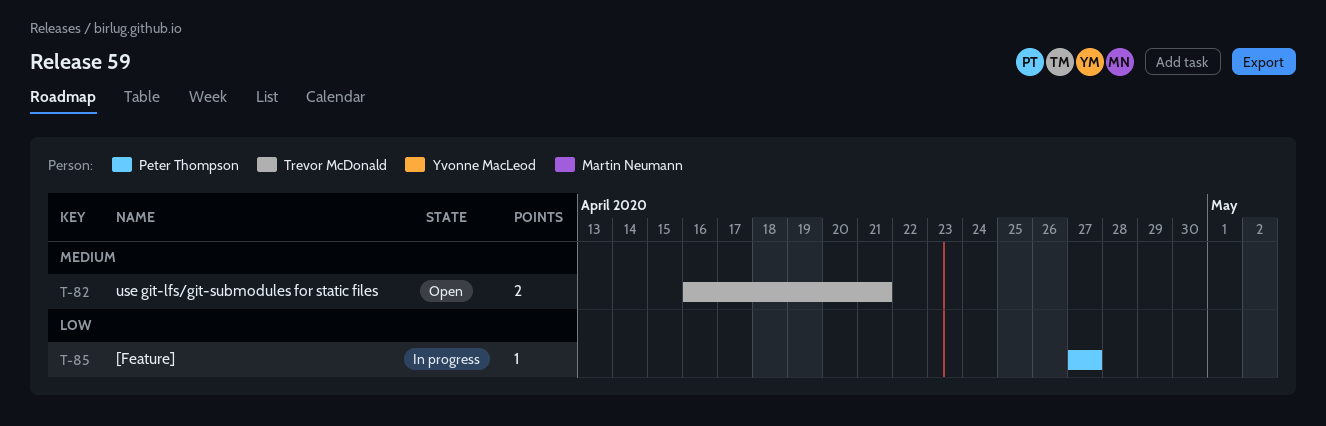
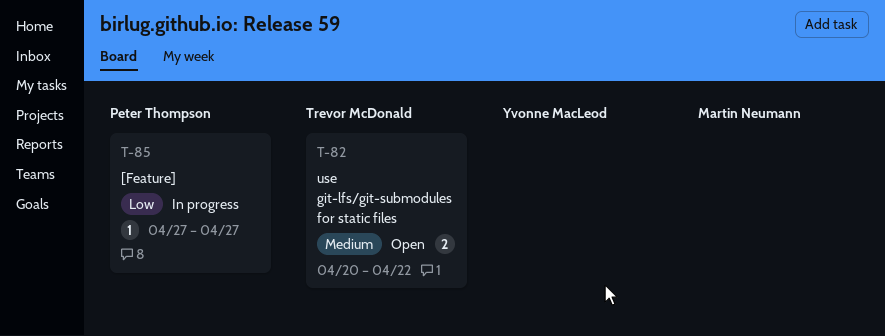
T-82, start: Apr 16 -> Apr 20
T-82, due: Apr 21 -> Apr 22

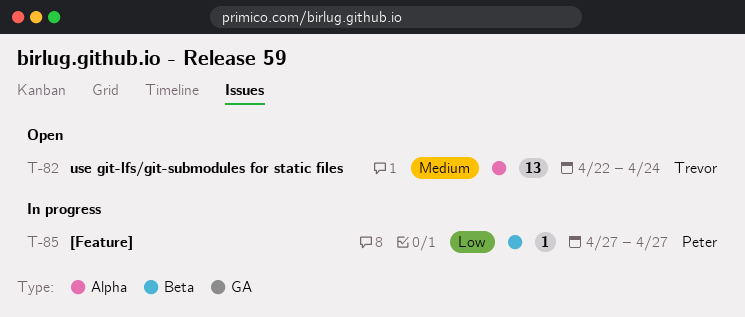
T-82, estimate: 2 -> 13
T-82, start: Apr 20 -> Apr 22
T-82, due: Apr 22 -> Apr 24

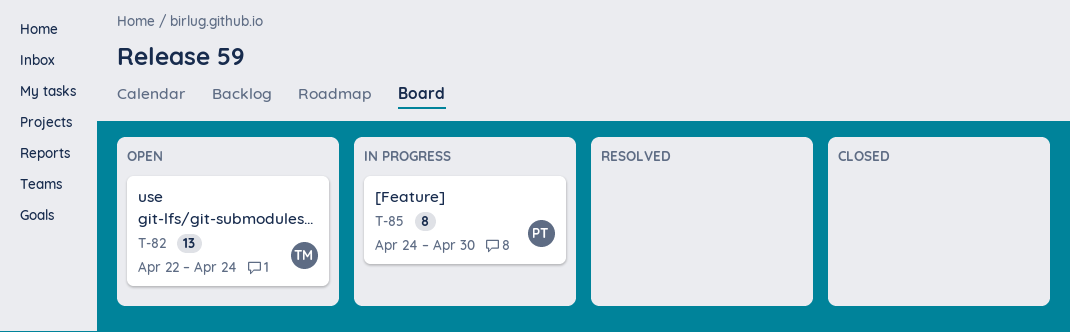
T-85, estimate: 1 -> 8
T-85, start: Apr 27 -> Apr 24
T-85, due: Apr 27 -> Apr 30

